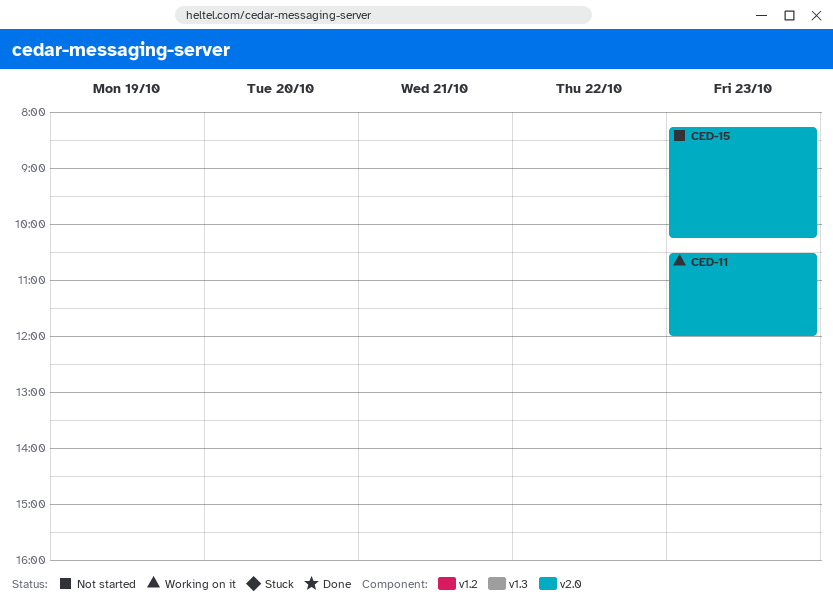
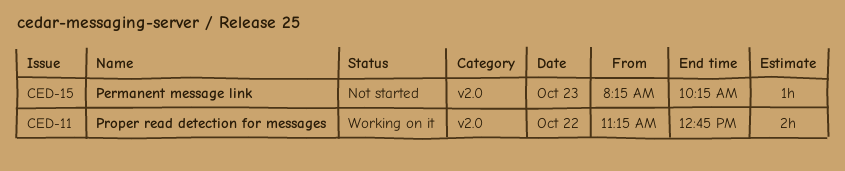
CED-11, day: Oct 23 -> Oct 22
CED-11, begins: 10:30 -> 11:15
CED-11, ends: 12:00 -> 12:45

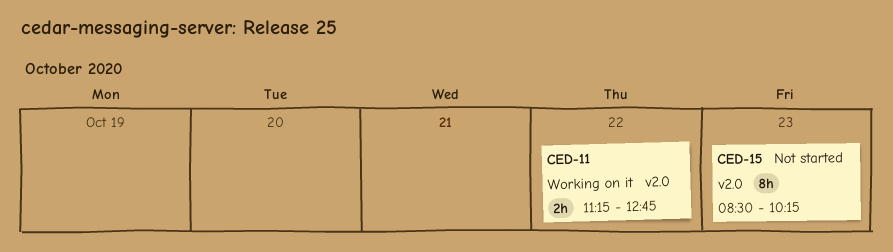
CED-15, estimate: 1h -> 8h
CED-15, begins: 08:15 -> 08:30

